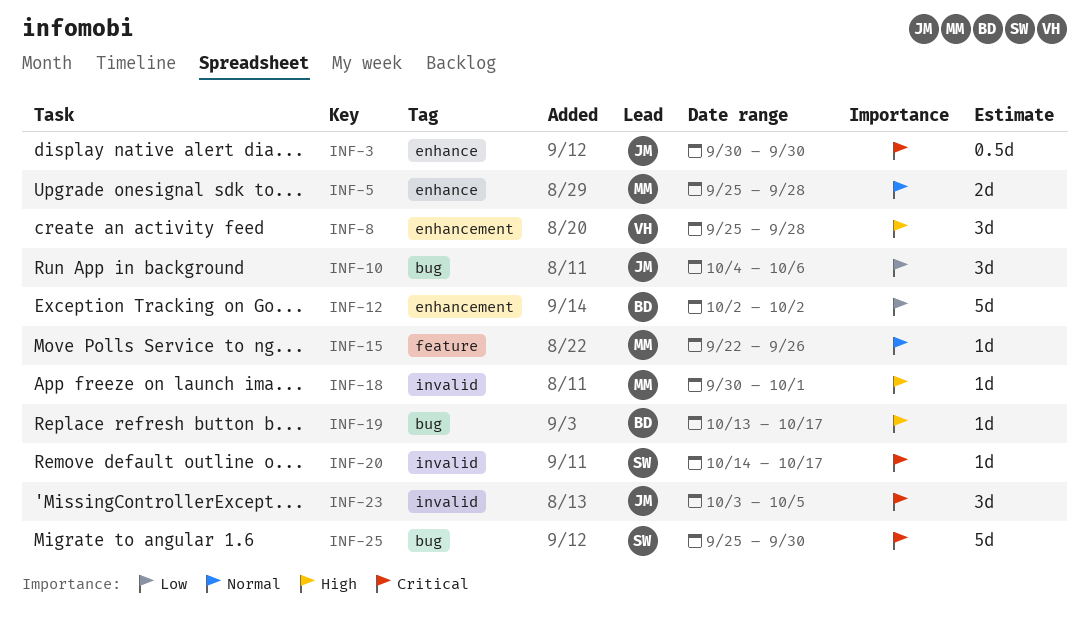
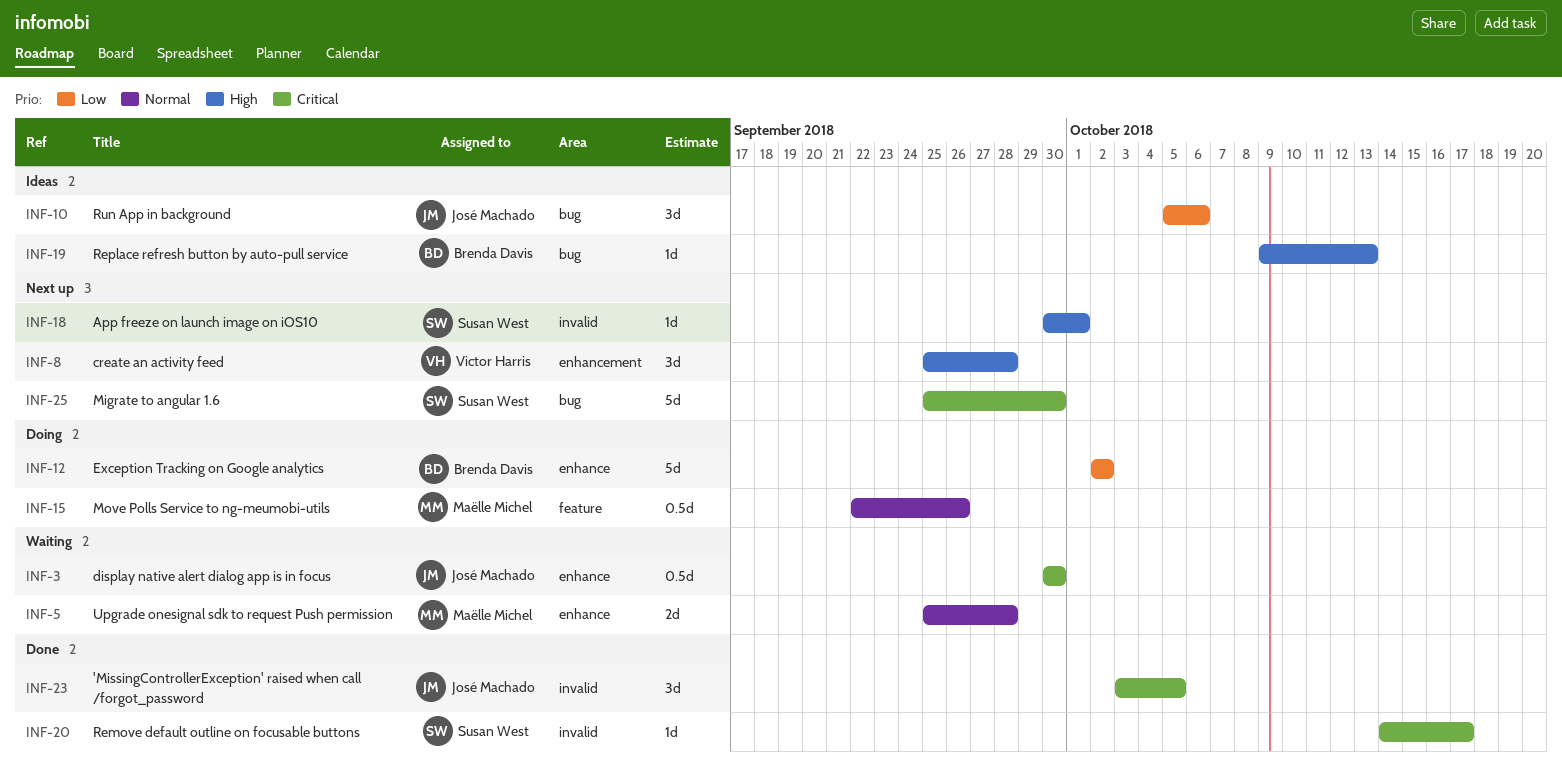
INF-10, start: Oct 4 -> Oct 5
INF-12, label: enhancement -> enhance
INF-15, estimate: 1d -> 0.5d
INF-18, owner: Maëlle Michel -> Susan West
INF-19, start: Oct 13 -> Oct 9
INF-19, due: Oct 17 -> Oct 13

